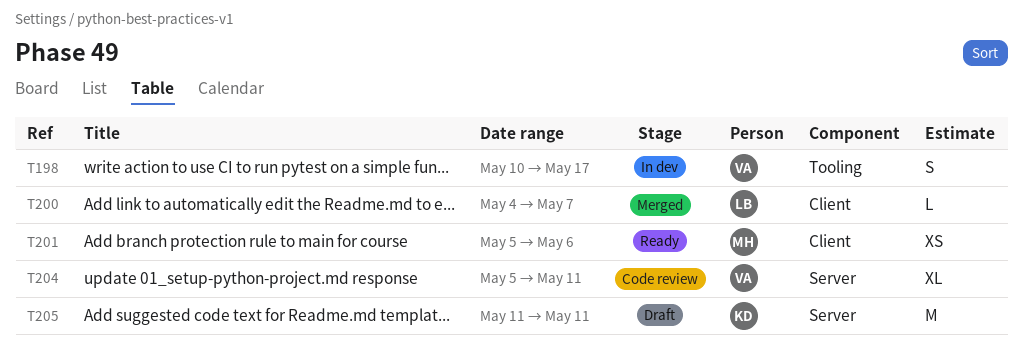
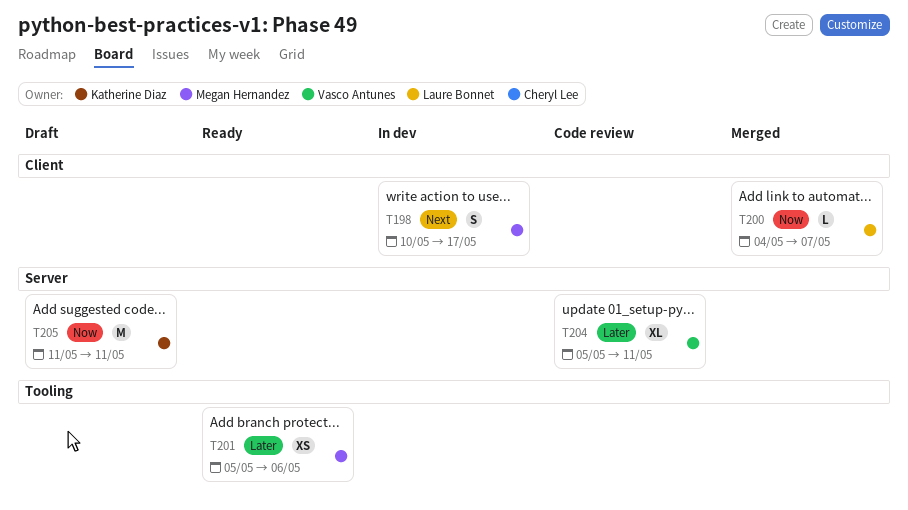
T198, owner: Vasco Antunes -> Megan Hernandez
T198, label: Tooling -> Client
T201, label: Client -> Tooling

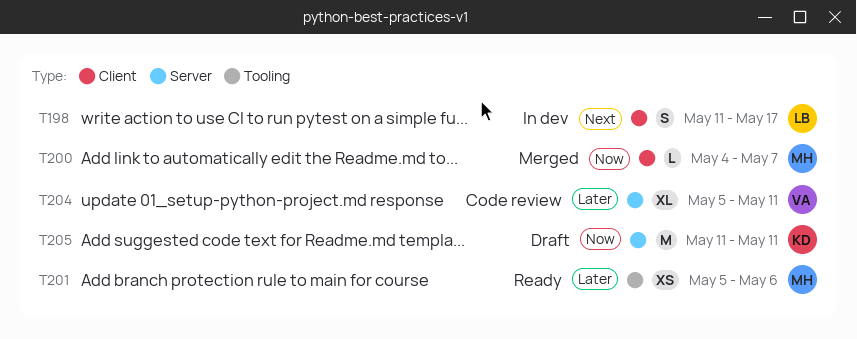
T198, owner: Megan Hernandez -> Laure Bonnet
T198, start: May 10 -> May 11
T200, owner: Laure Bonnet -> Megan Hernandez

